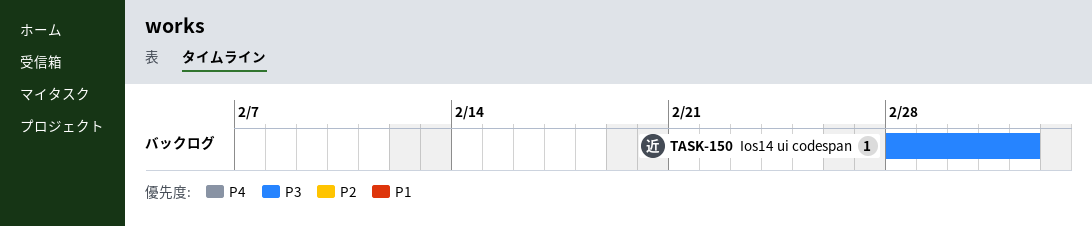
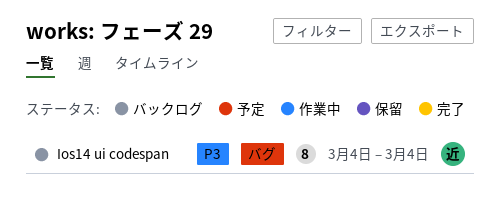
Ios14 ui codespan, estimate: 1 -> 8
Ios14 ui codespan, start: Feb 28 -> Mar 4

